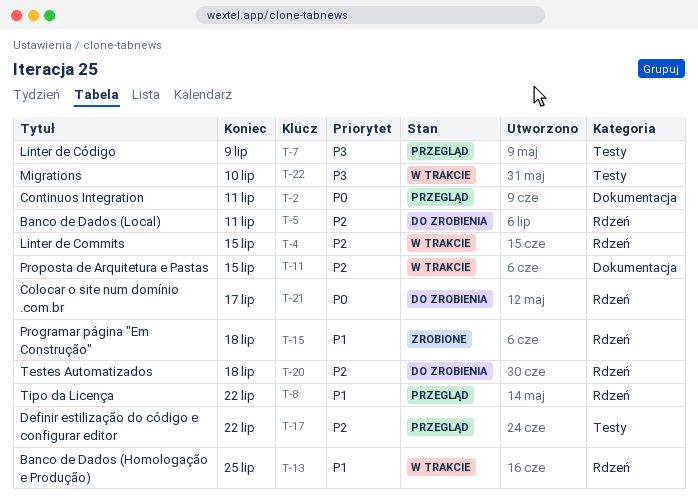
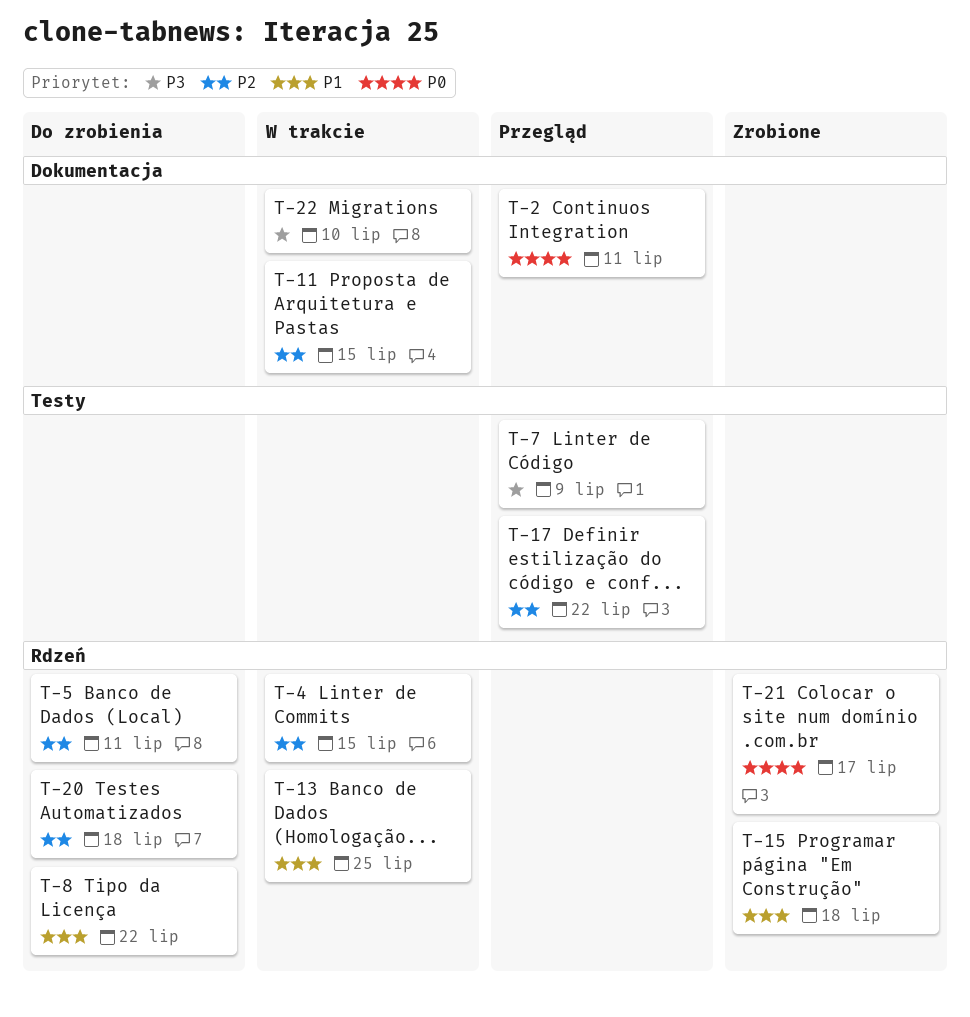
T-8, status: Przegląd -> Do zrobienia
T-21, status: Do zrobienia -> Zrobione
T-22, label: Testy -> Dokumentacja

